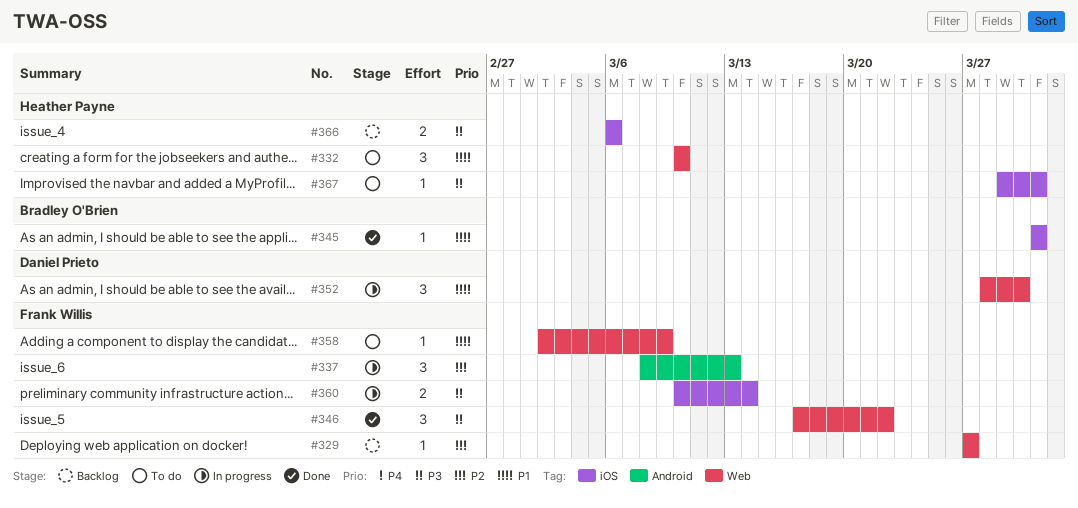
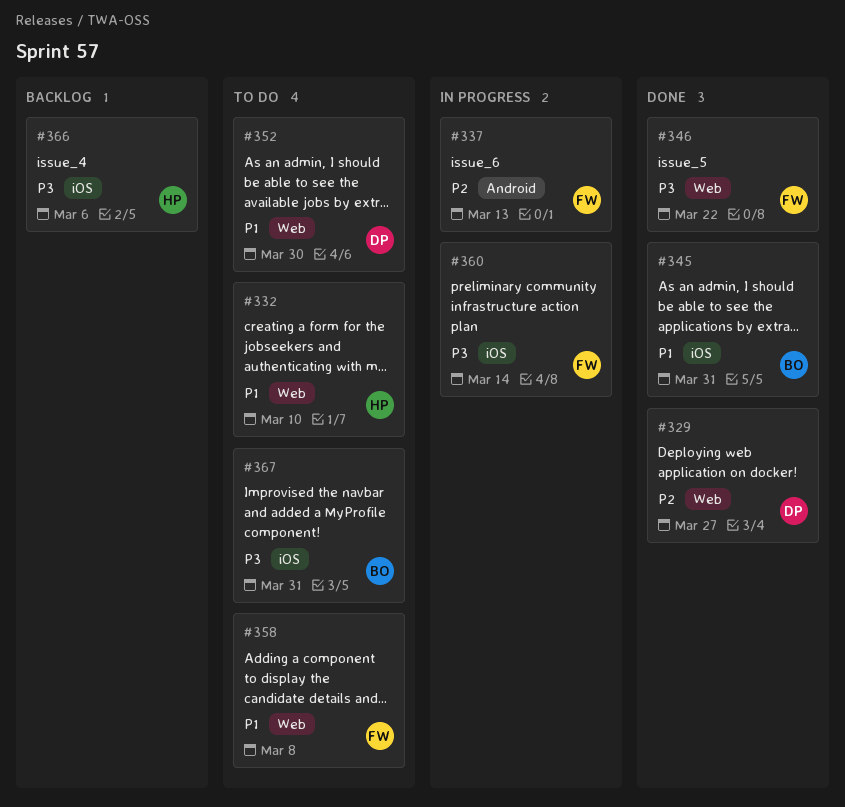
#329, status: Backlog -> Done
#329, owner: Frank Willis -> Daniel Prieto
#352, status: In progress -> To do
#358, due: Mar 9 -> Mar 8
#367, owner: Heather Payne -> Bradley O'Brien

